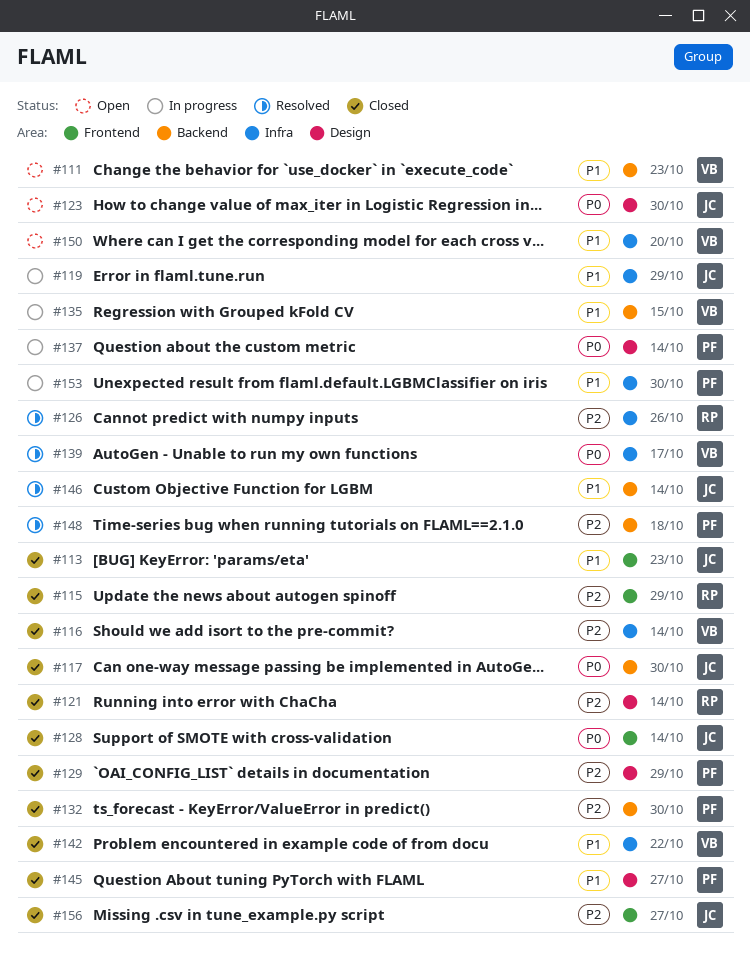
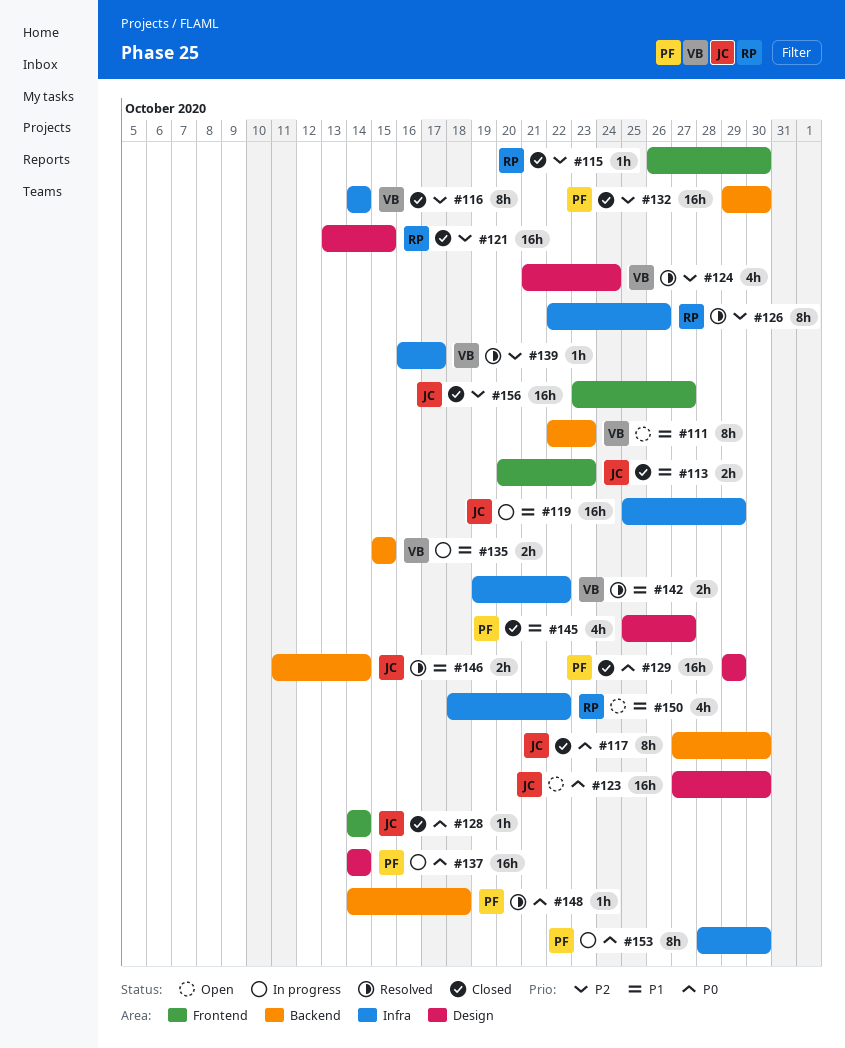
#115, due: Oct 29 -> Oct 30
#121, due: Oct 14 -> Oct 15
#124: none -> present
#129, priority: P2 -> P0
#139, priority: P0 -> P2
#142, status: Closed -> Resolved
#148, priority: P2 -> P0
#150, owner: VB -> RP
#150, due: Oct 20 -> Oct 22
#153, priority: P1 -> P0

